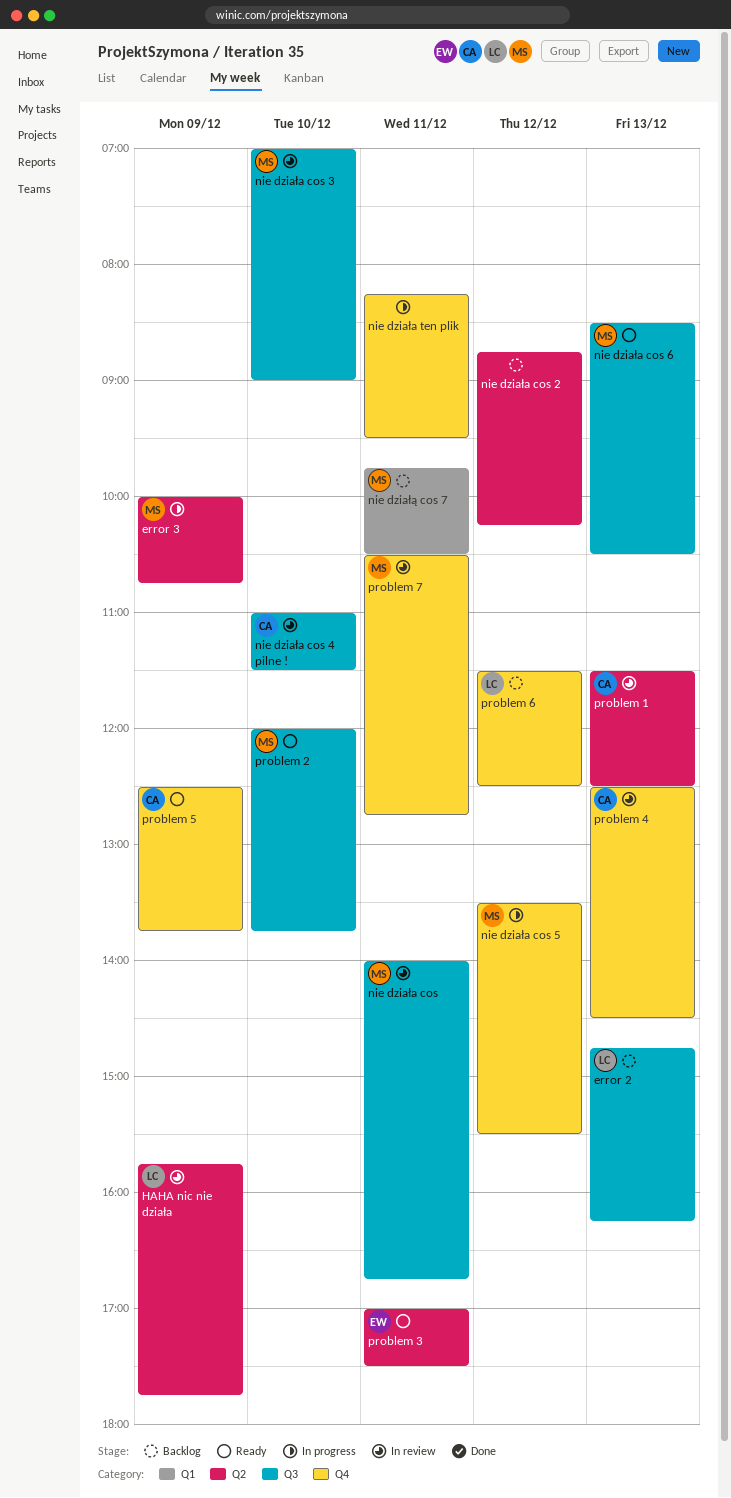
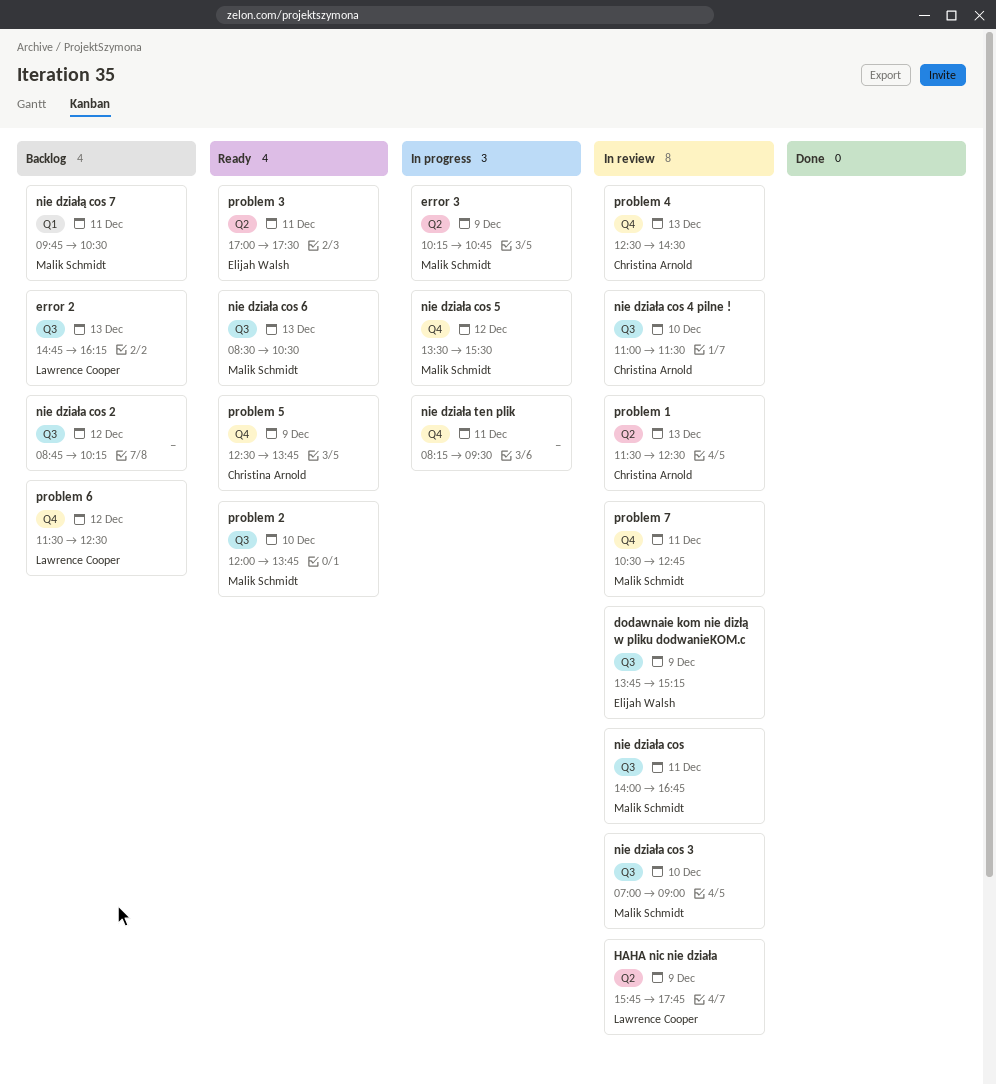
dodawnaie kom nie dizłą w pliku dodwanieKOM.c: none -> present
error 3, begins: 10:00 -> 10:15
nie działa cos 2, label: Q2 -> Q3

